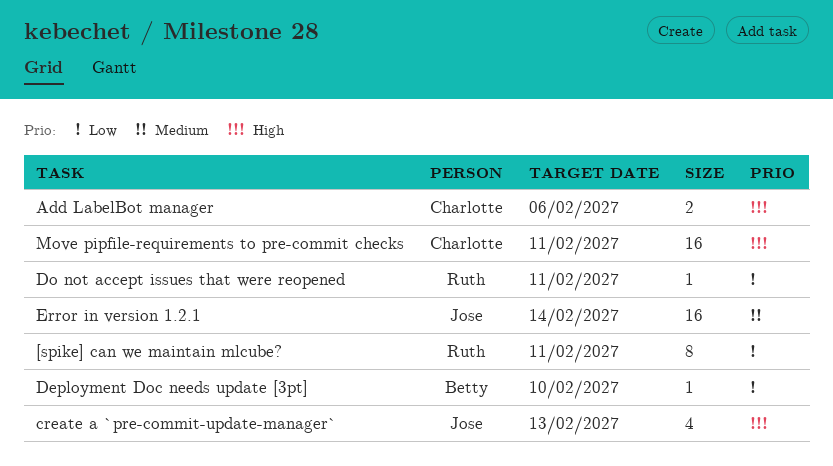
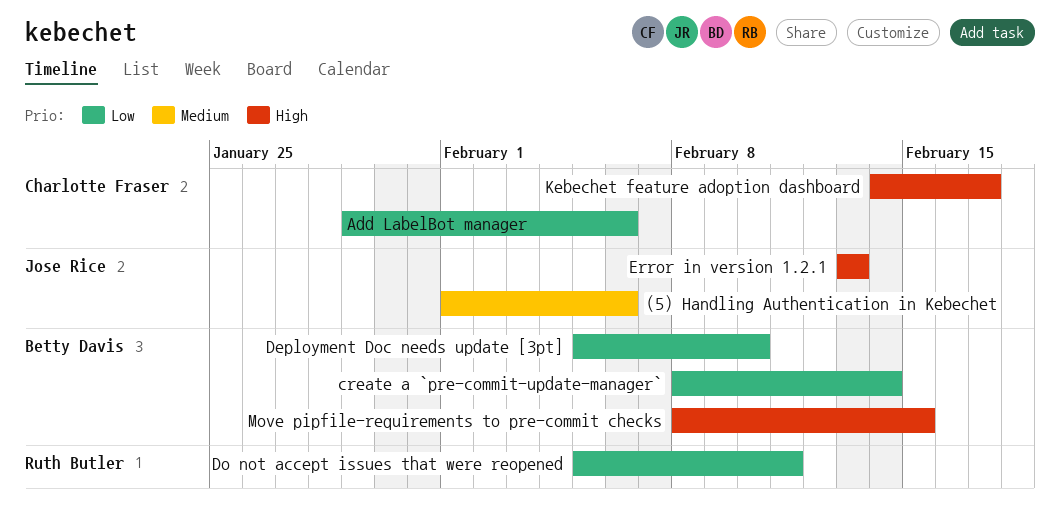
(5) Handling Authentication in Kebechet: none -> present
[spike] can we maintain mlcube?: present -> none
Add LabelBot manager, priority: High -> Low
create a `pre-commit-update-manager`, owner: Jose Rice -> Betty Davis
create a `pre-commit-update-manager`, priority: High -> Low
create a `pre-commit-update-manager`, due: Feb 13 -> Feb 14
Error in version 1.2.1, priority: Medium -> High
Error in version 1.2.1, due: Feb 14 -> Feb 13
Kebechet feature adoption dashboard: none -> present
Move pipfile-requirements to pre-commit checks, owner: Charlotte Fraser -> Betty Davis
Move pipfile-requirements to pre-commit checks, due: Feb 11 -> Feb 15

